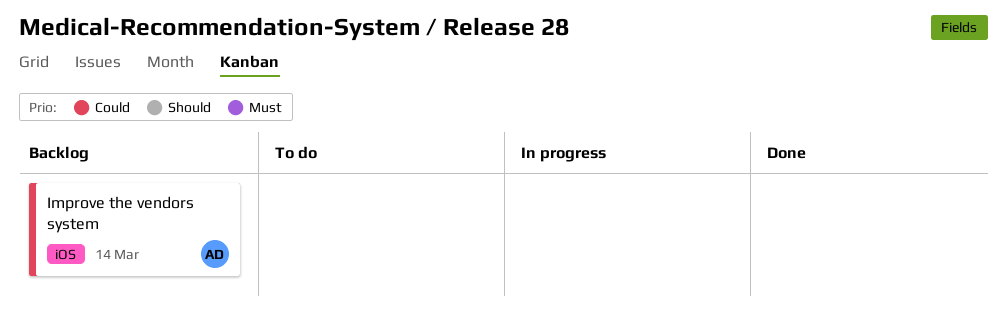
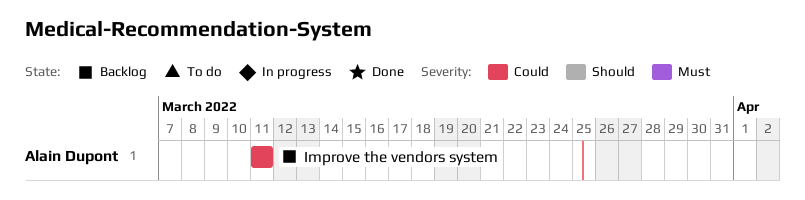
Improve the vendors system, due: Mar 14 -> Mar 11

